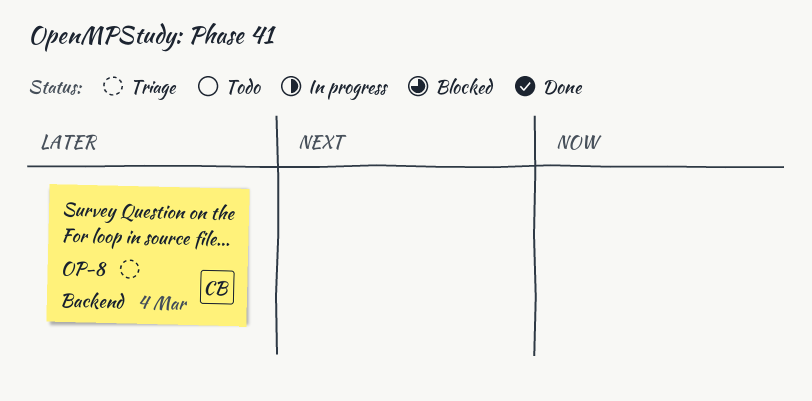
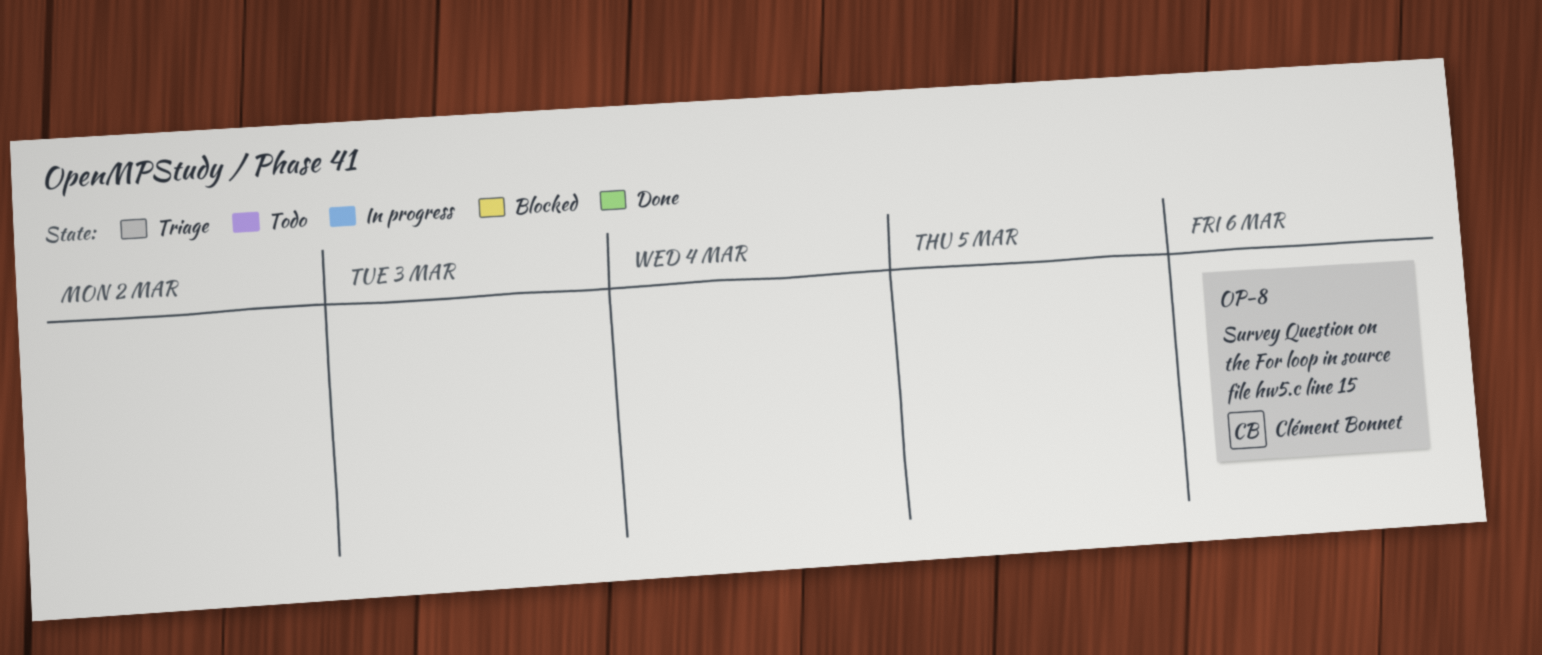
OP-8, due: Mar 4 -> Mar 6

